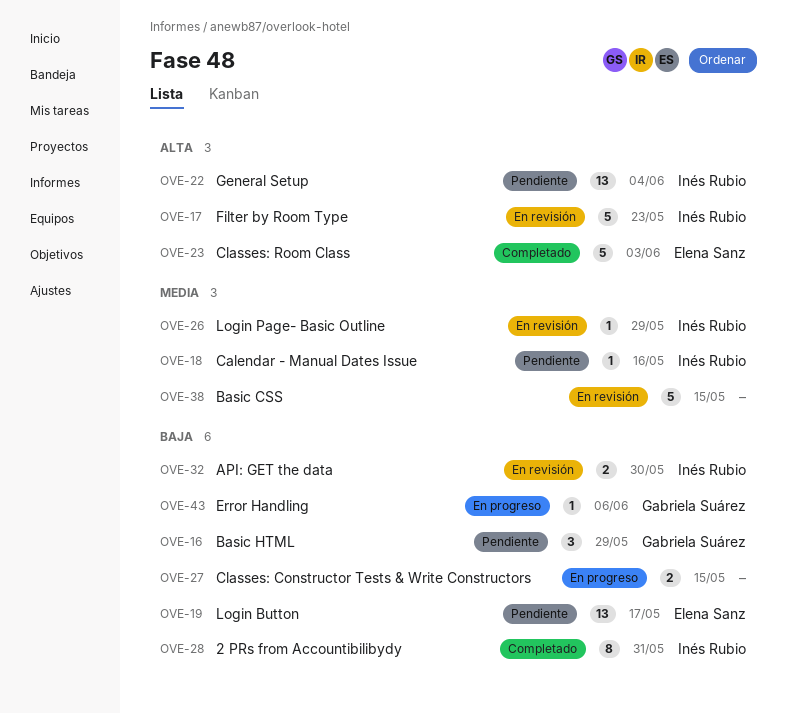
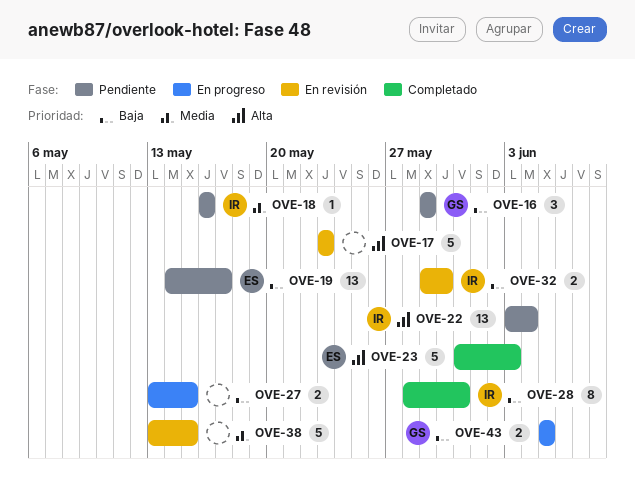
OVE-17, owner: Inés Rubio -> none
OVE-26: present -> none
OVE-43, estimate: 1 -> 2
OVE-43, due: Jun 6 -> Jun 5

